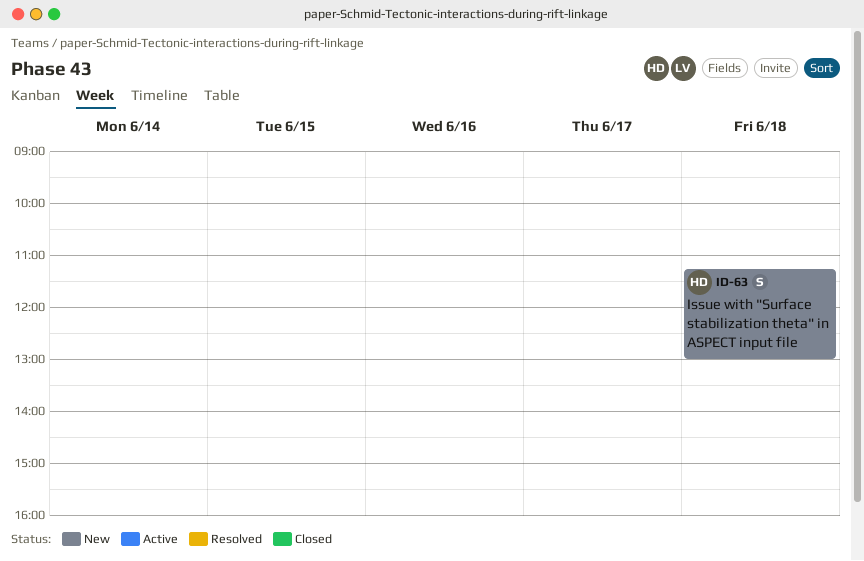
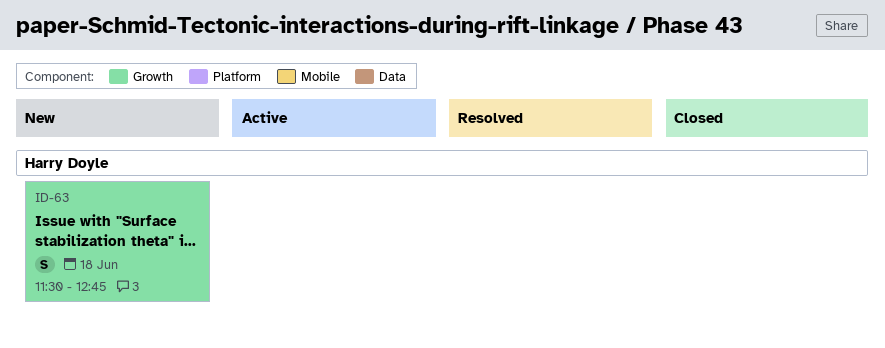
ID-63, begins: 11:15 -> 11:30
ID-63, ends: 13:00 -> 12:45

